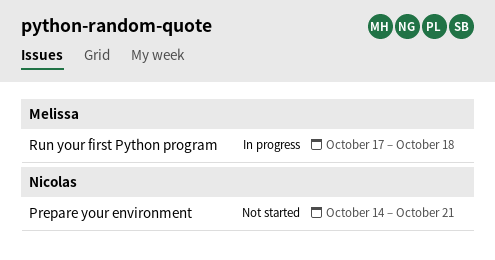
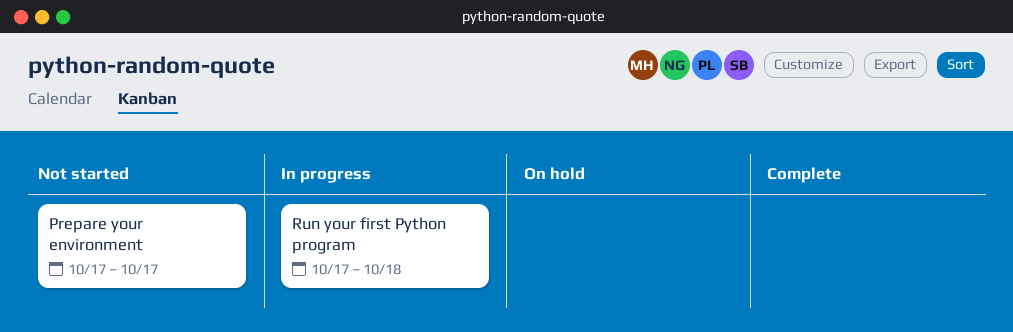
Prepare your environment, start: Oct 14 -> Oct 17
Prepare your environment, due: Oct 21 -> Oct 17

